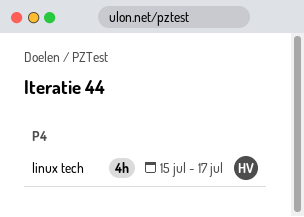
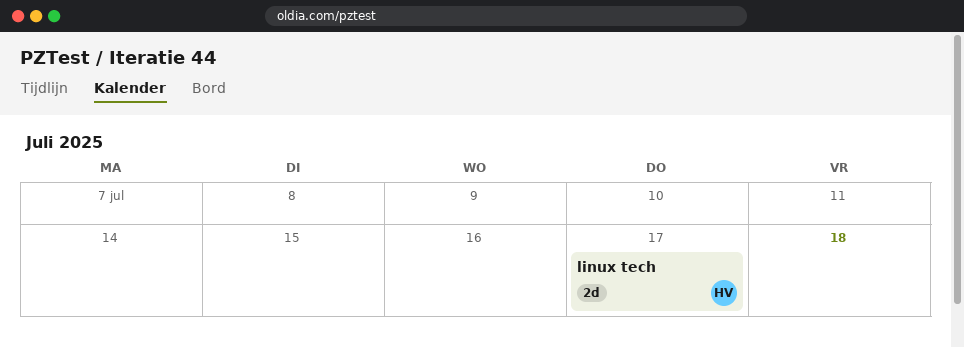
linux tech, estimate: 4h -> 2d

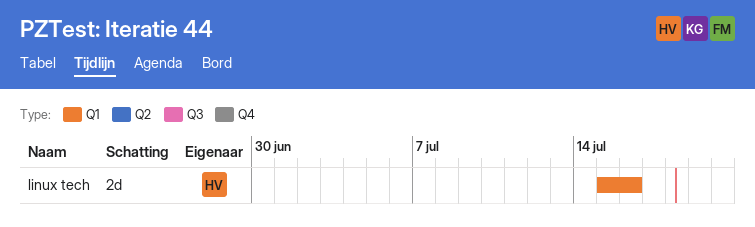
linux tech, due: Jul 17 -> Jul 16

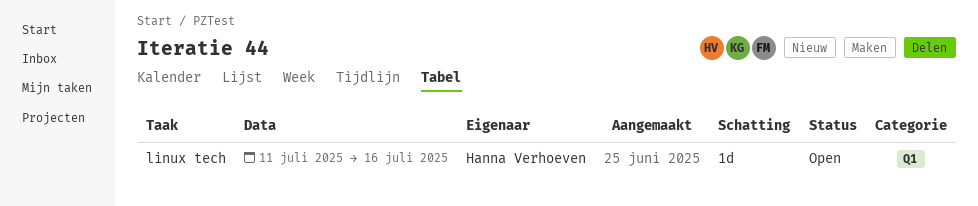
linux tech, estimate: 2d -> 1d
linux tech, start: Jul 15 -> Jul 11

